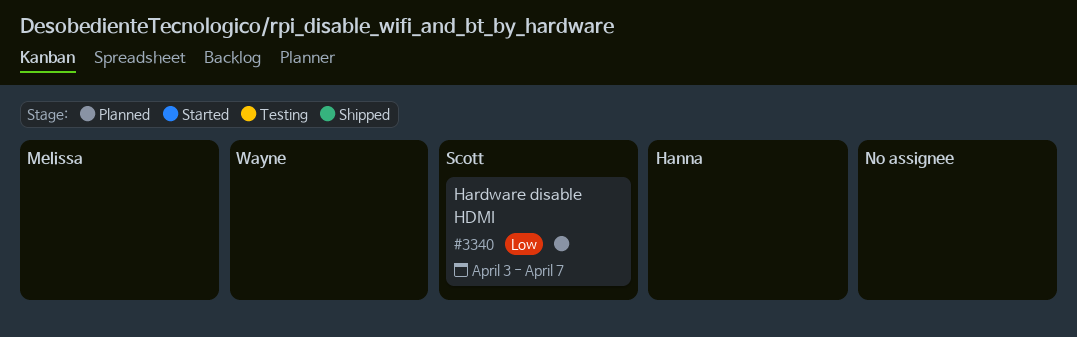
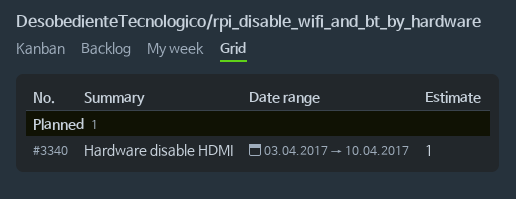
#3340, due: Apr 7 -> Apr 10

